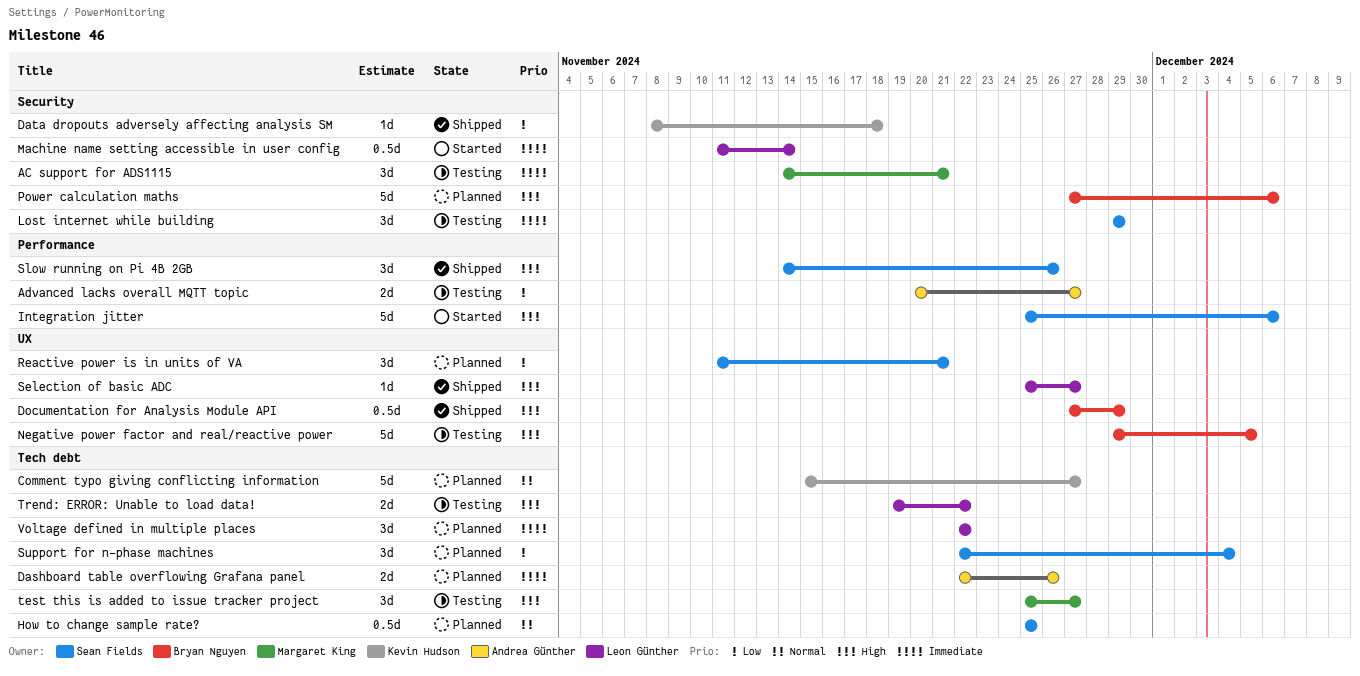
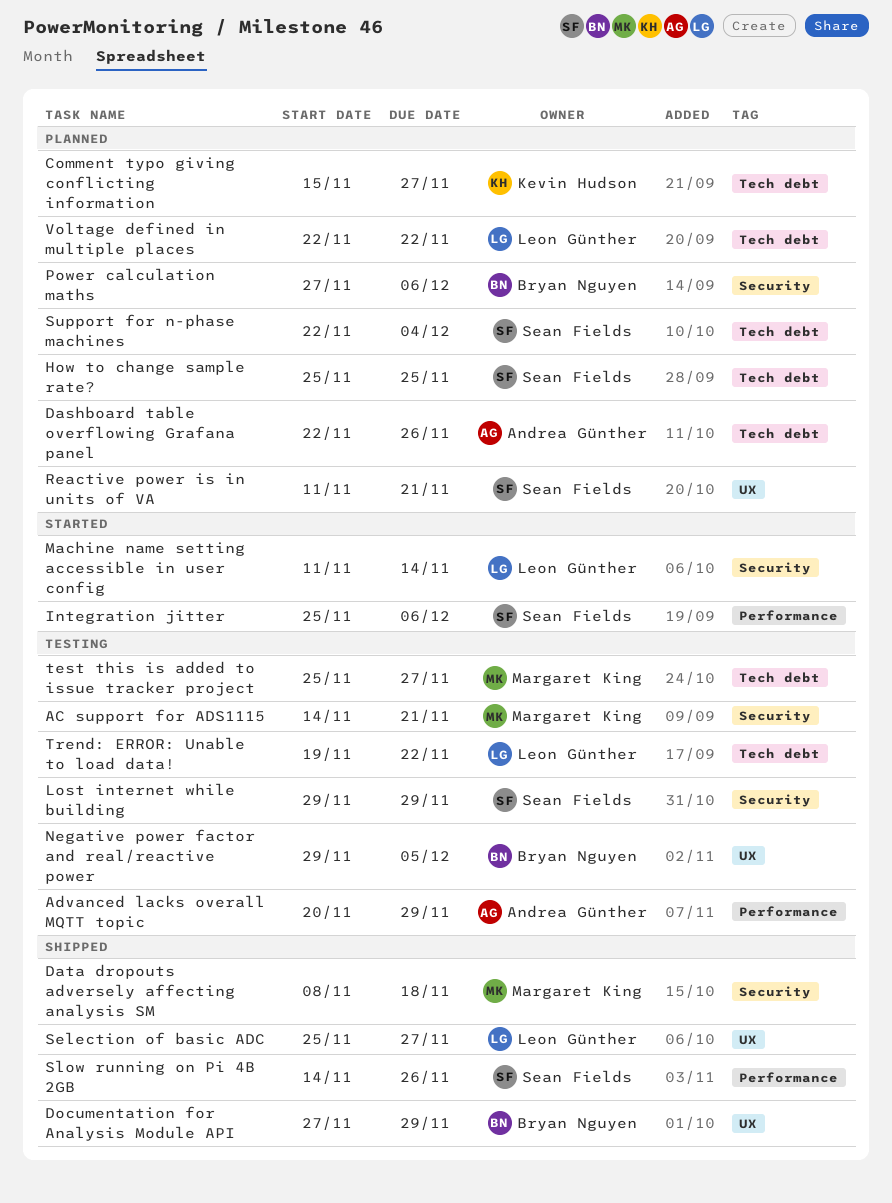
Advanced lacks overall MQTT topic, due: Nov 27 -> Nov 29
Data dropouts adversely affecting analysis SM, owner: Kevin Hudson -> Margaret King

